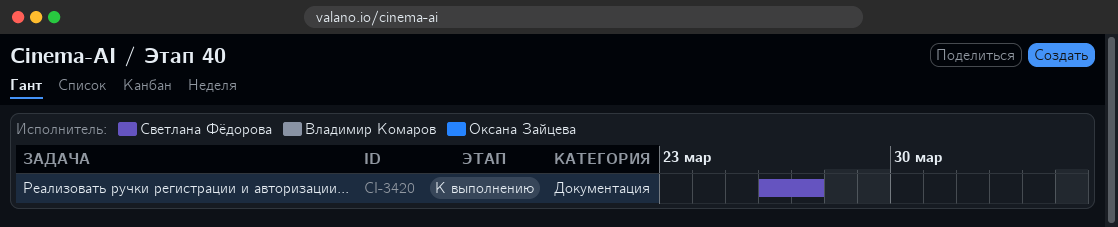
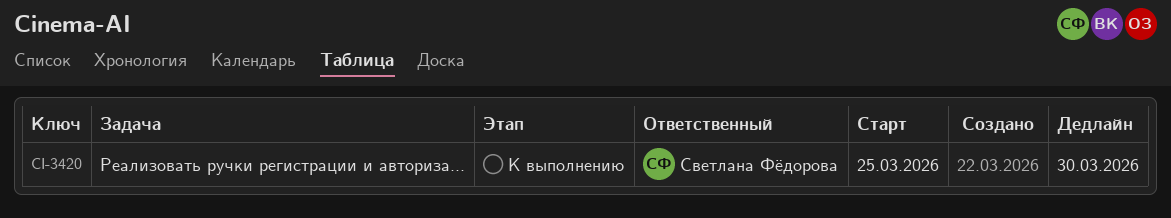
CI-3420, start: Mar 26 -> Mar 25
CI-3420, due: Mar 27 -> Mar 30

